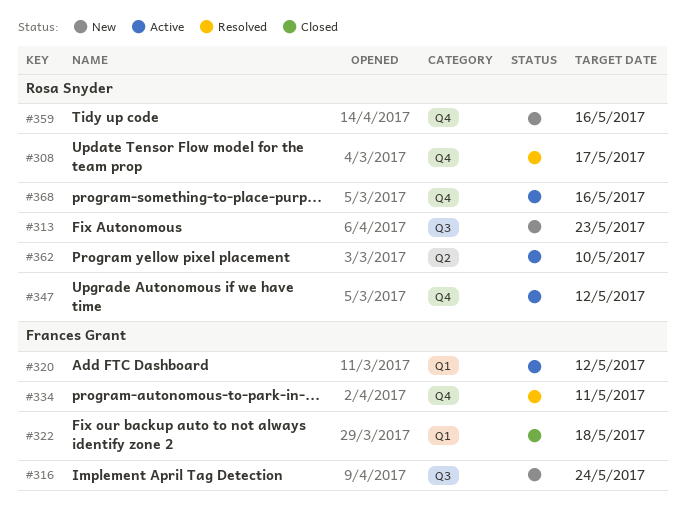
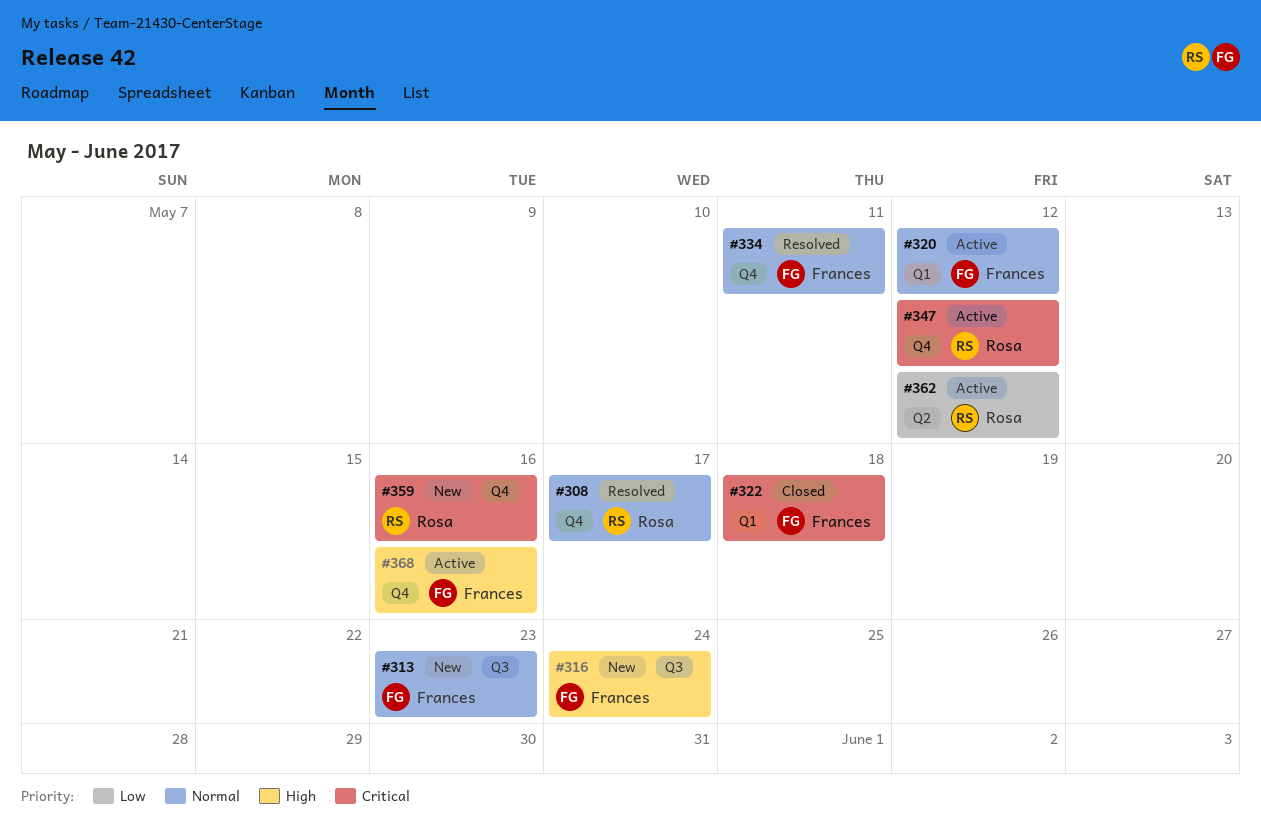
#313, owner: Rosa Snyder -> Frances Grant
#362, due: May 10 -> May 12
#368, owner: Rosa Snyder -> Frances Grant

